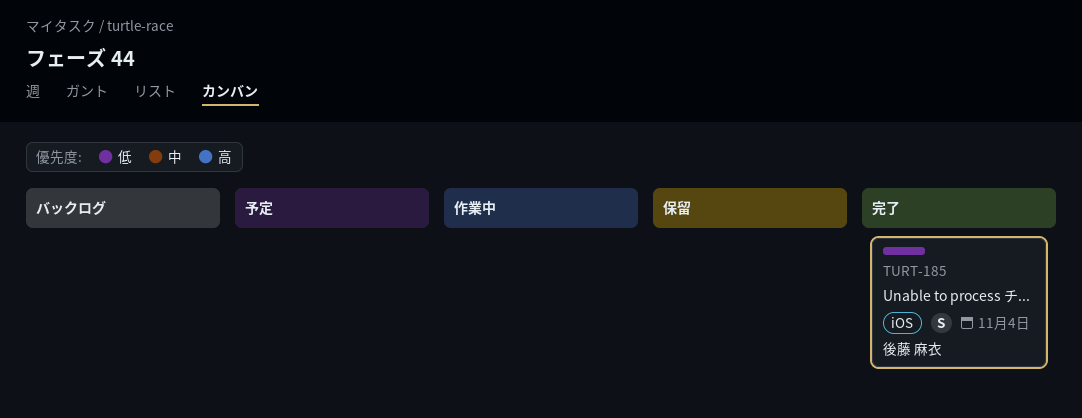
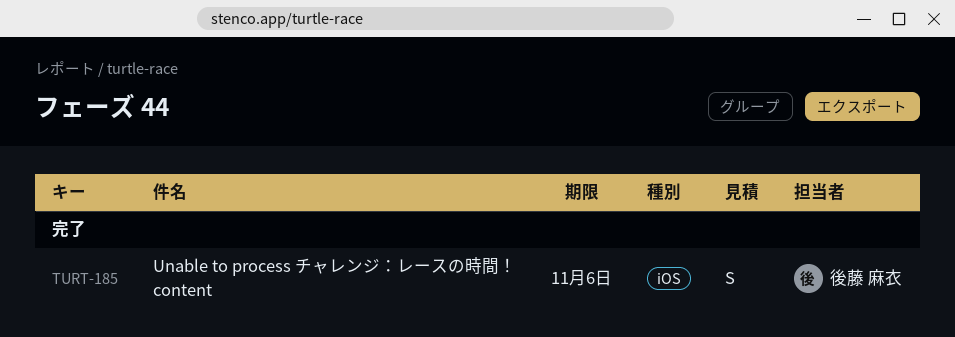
TURT-185, due: Nov 4 -> Nov 6

